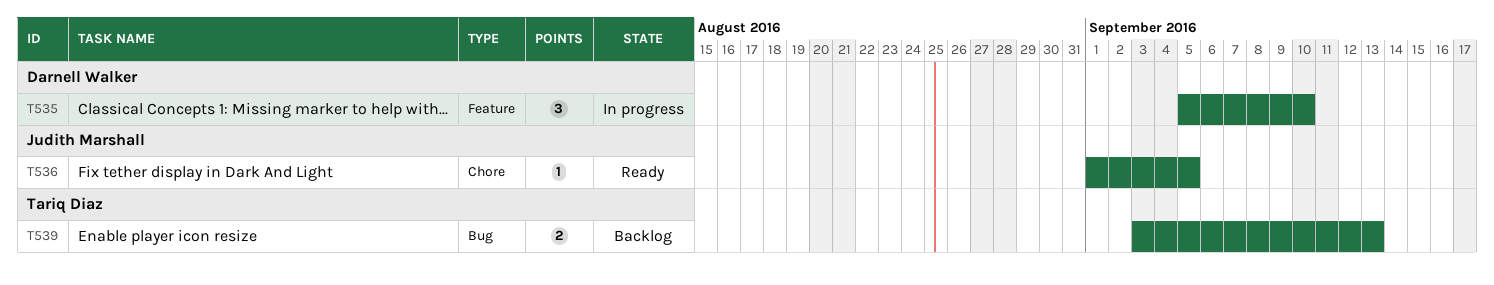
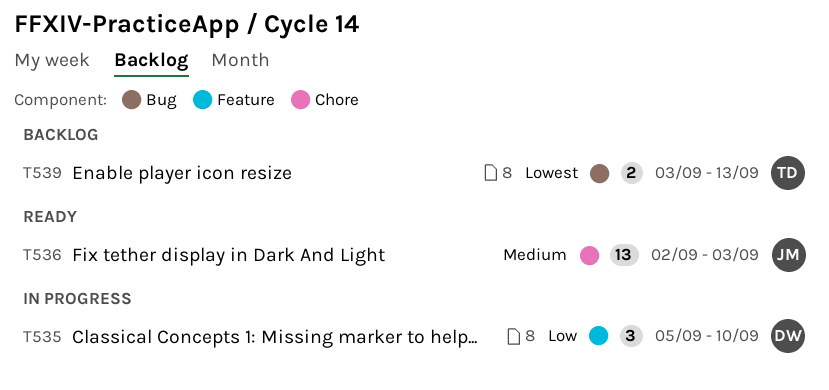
T536, estimate: 1 -> 13
T536, start: Sep 1 -> Sep 2
T536, due: Sep 5 -> Sep 3

